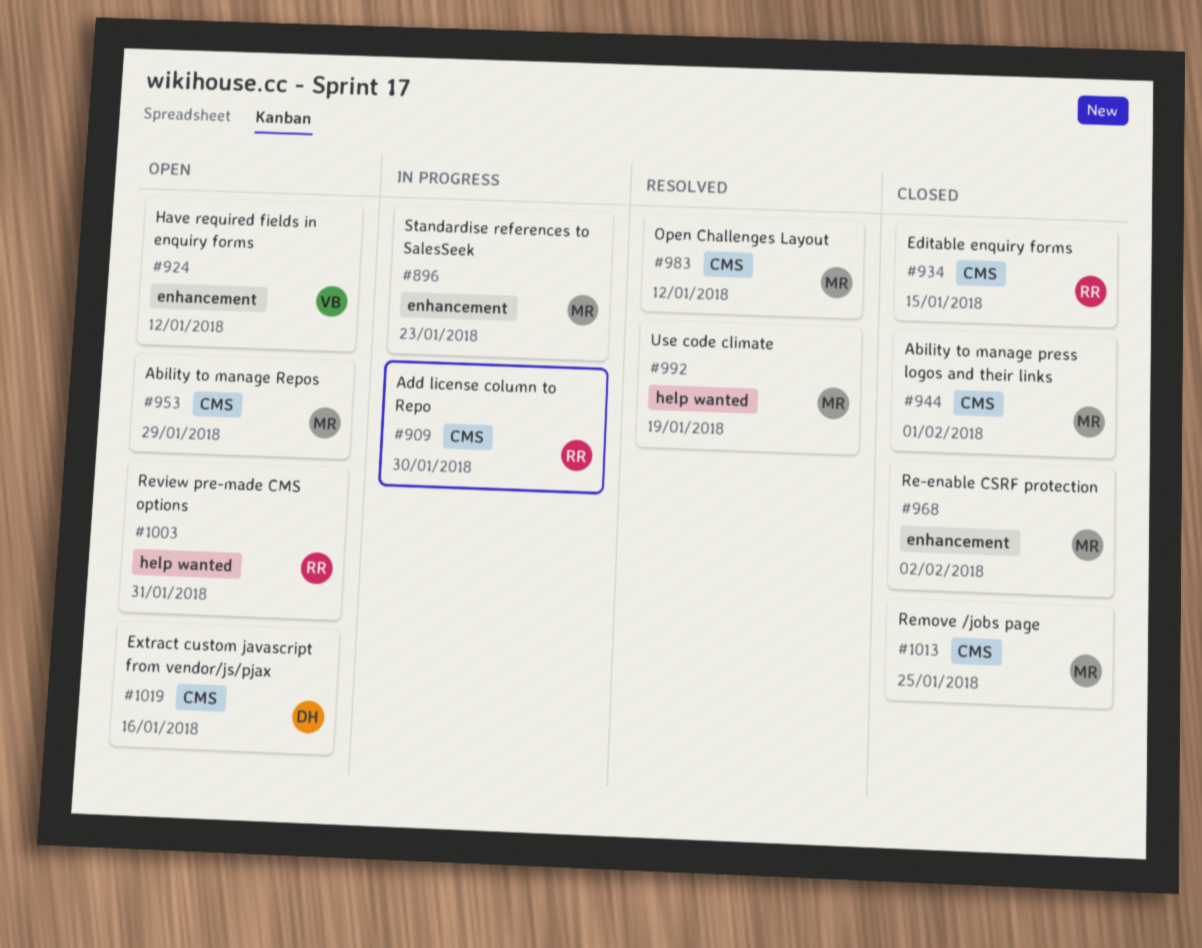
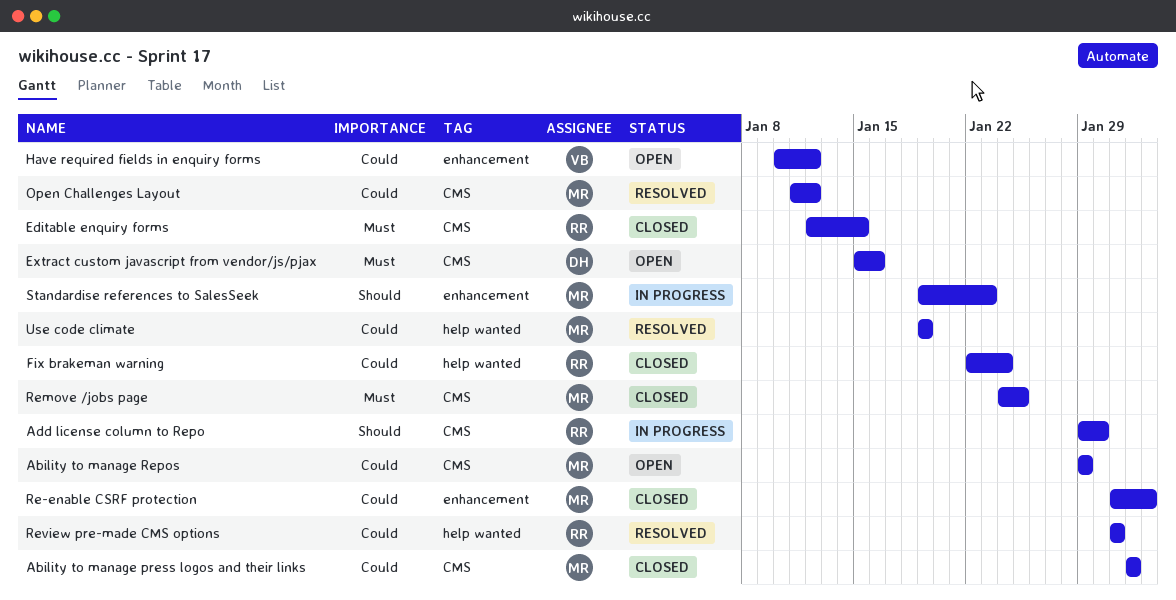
Fix brakeman warning: none -> present
Review pre-made CMS options, status: Open -> Resolved

